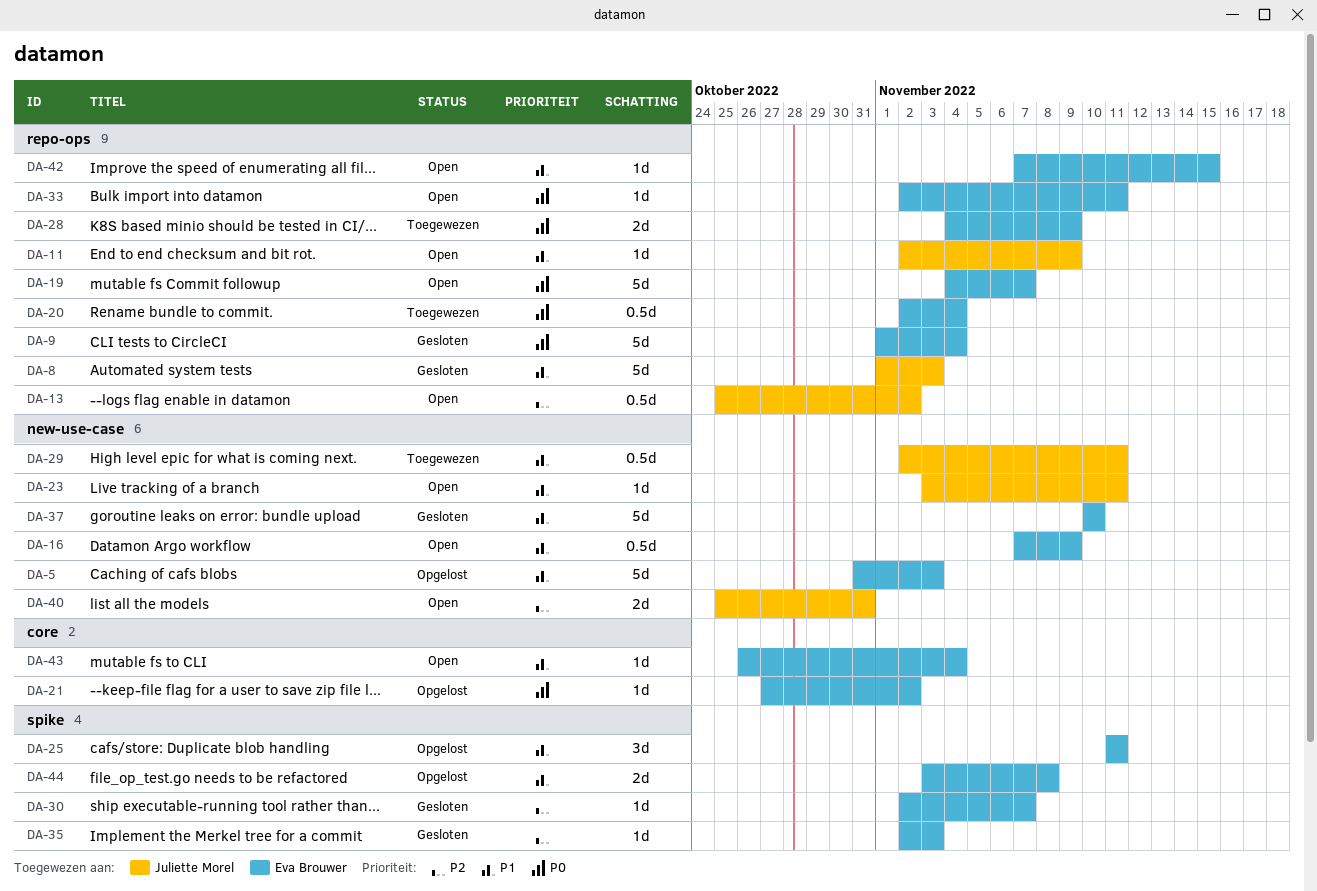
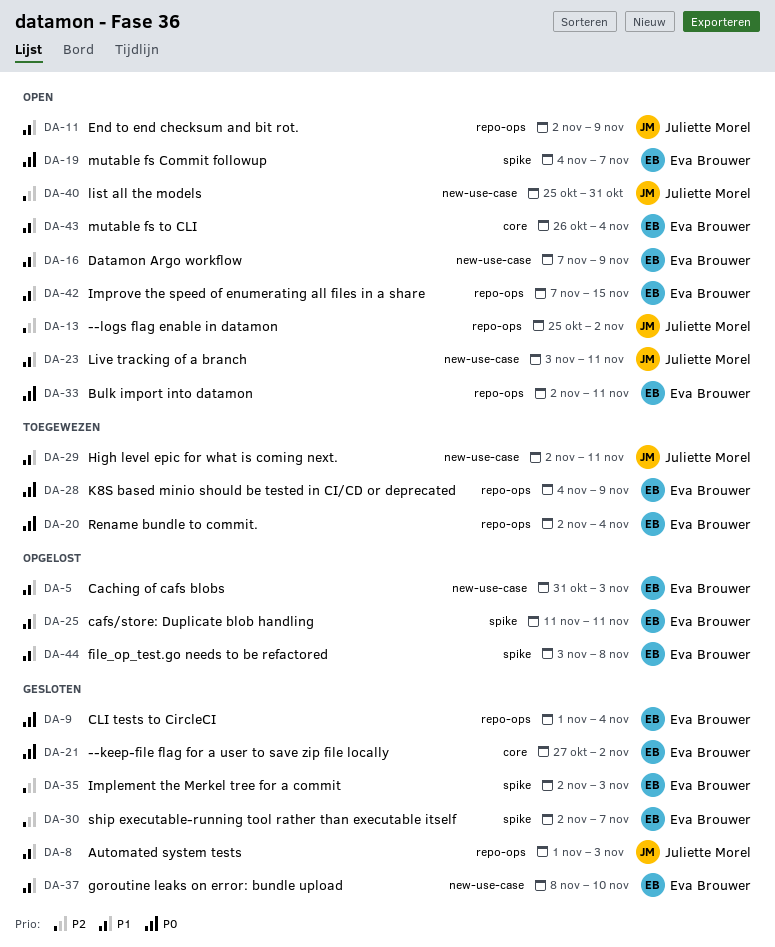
DA-19, label: repo-ops -> spike
DA-21, status: Opgelost -> Gesloten
DA-37, start: Nov 10 -> Nov 8

